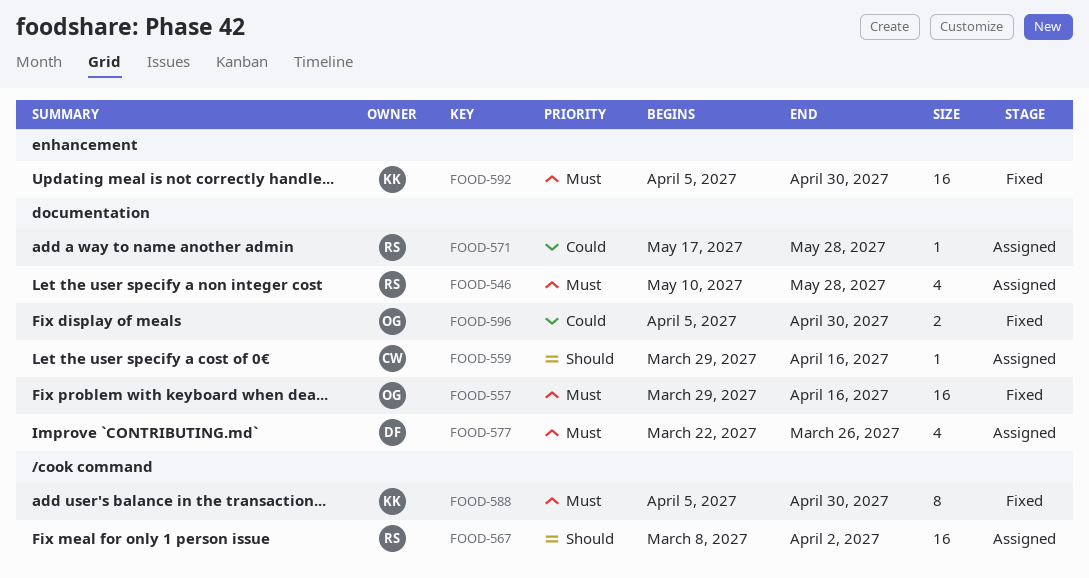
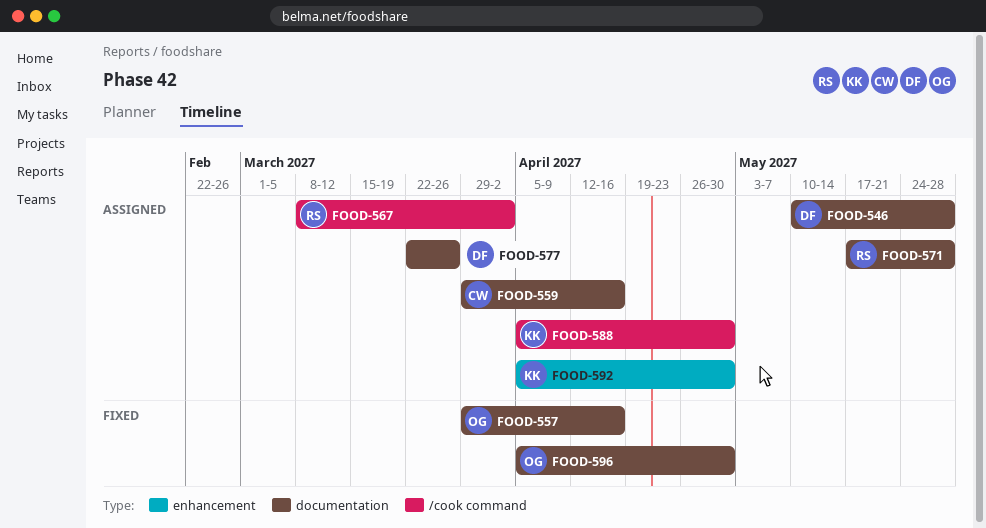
FOOD-546, owner: RS -> DF
FOOD-588, status: Fixed -> Assigned
FOOD-592, status: Fixed -> Assigned

